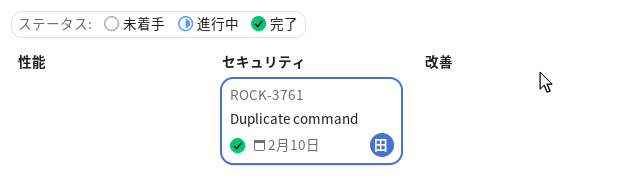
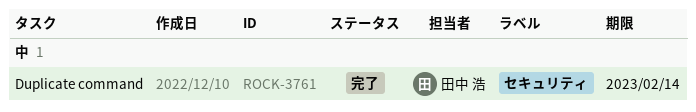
ROCK-3761, due: Feb 10 -> Feb 14

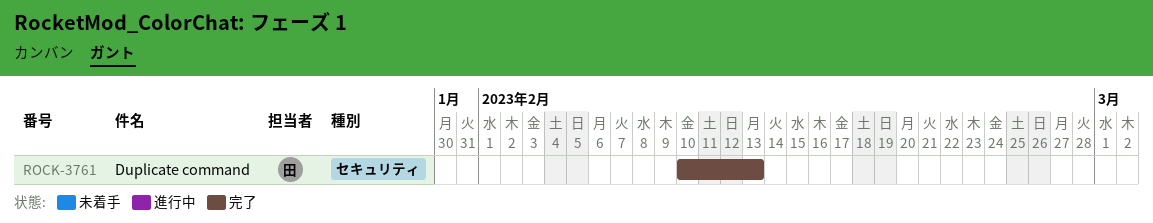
ROCK-3761, due: Feb 14 -> Feb 13

